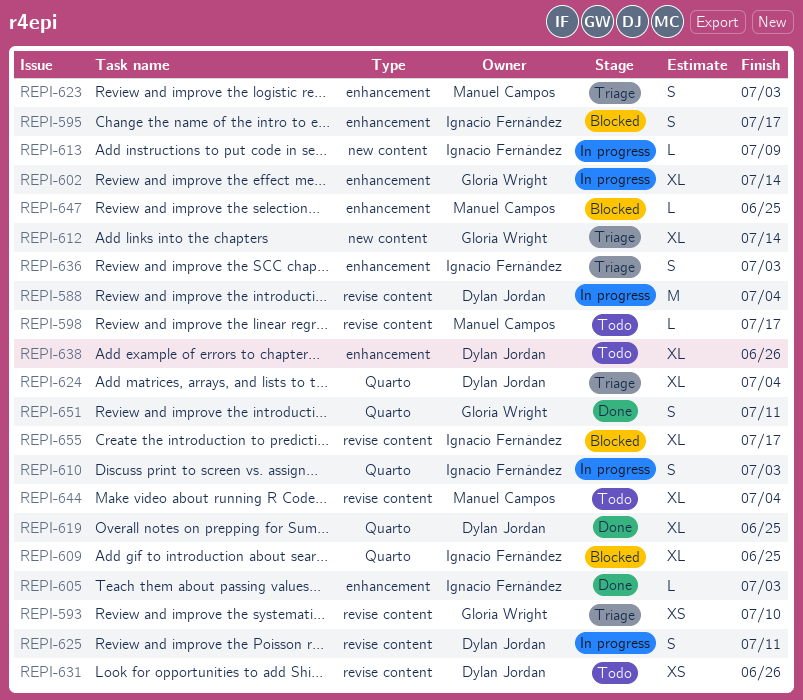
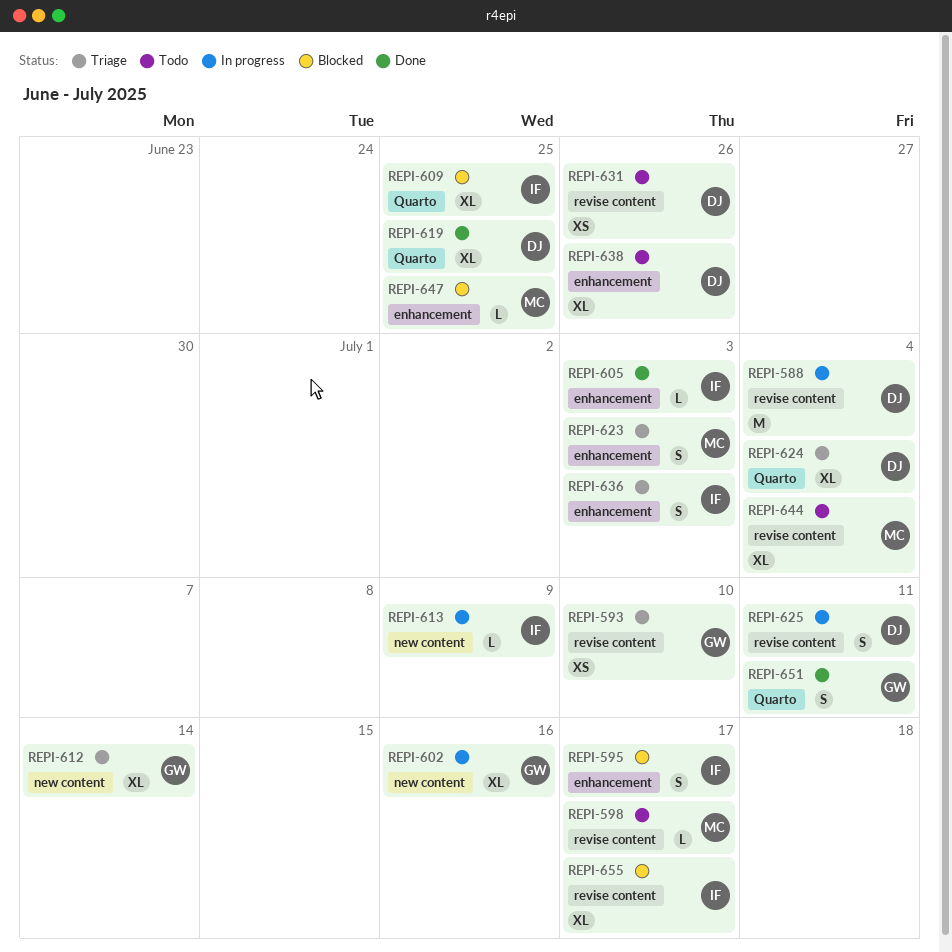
REPI-602, label: enhancement -> new content
REPI-602, due: Jul 14 -> Jul 16
REPI-610: present -> none

